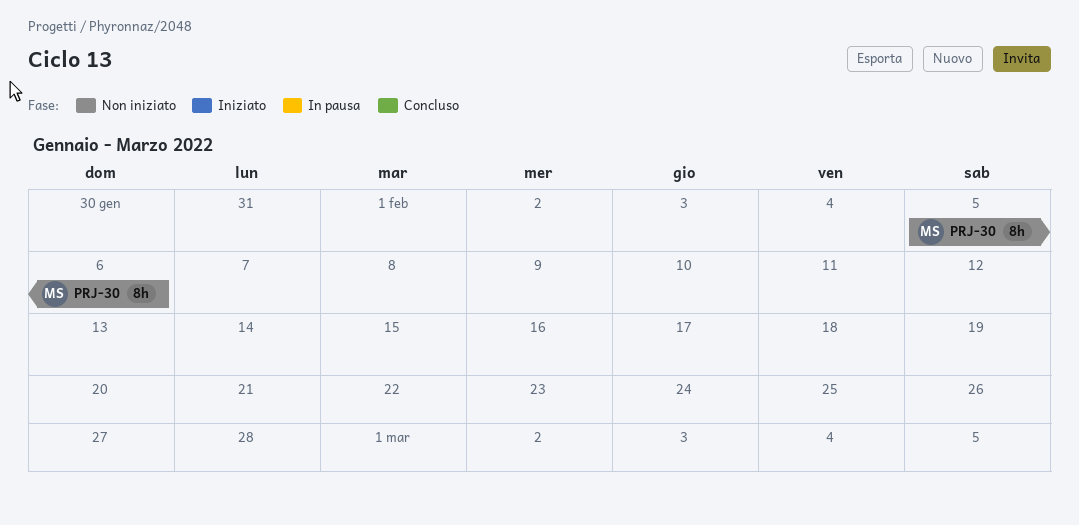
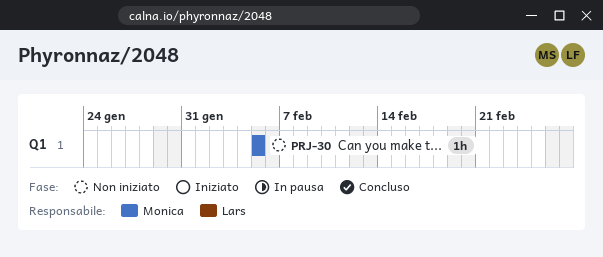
PRJ-30, estimate: 8h -> 1h
PRJ-30, due: Feb 6 -> Feb 5

